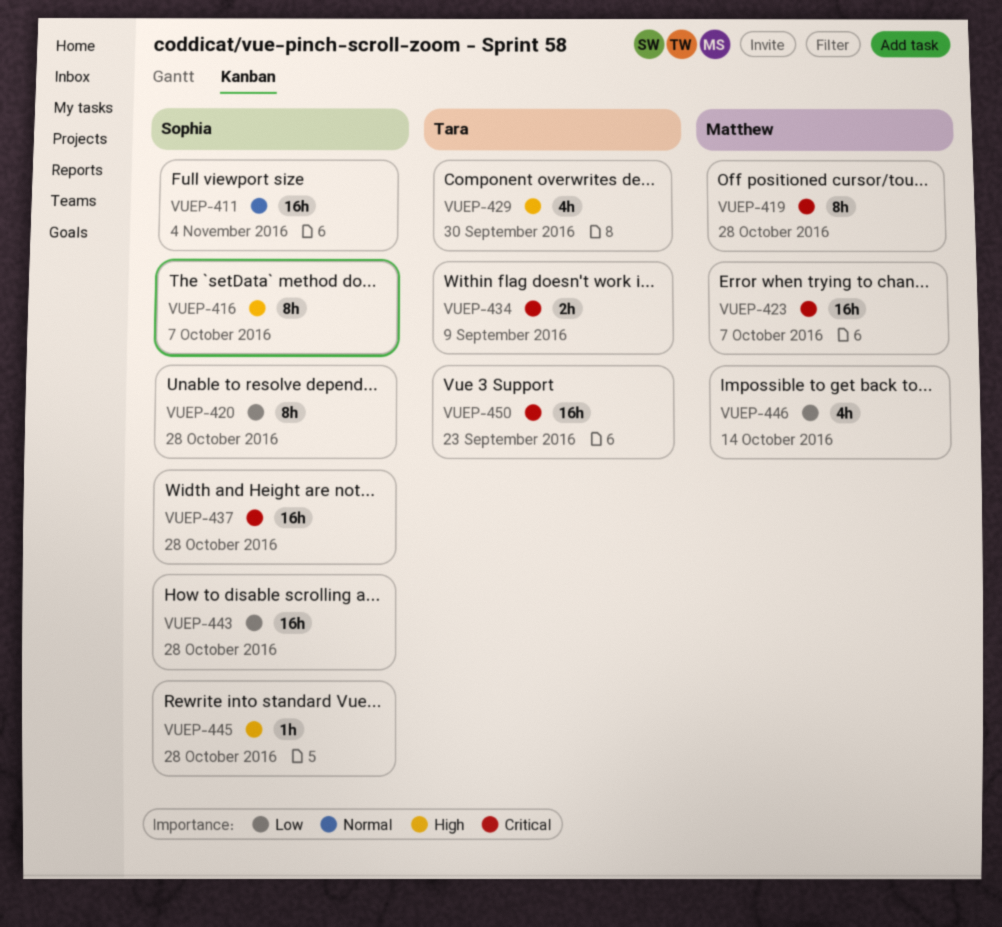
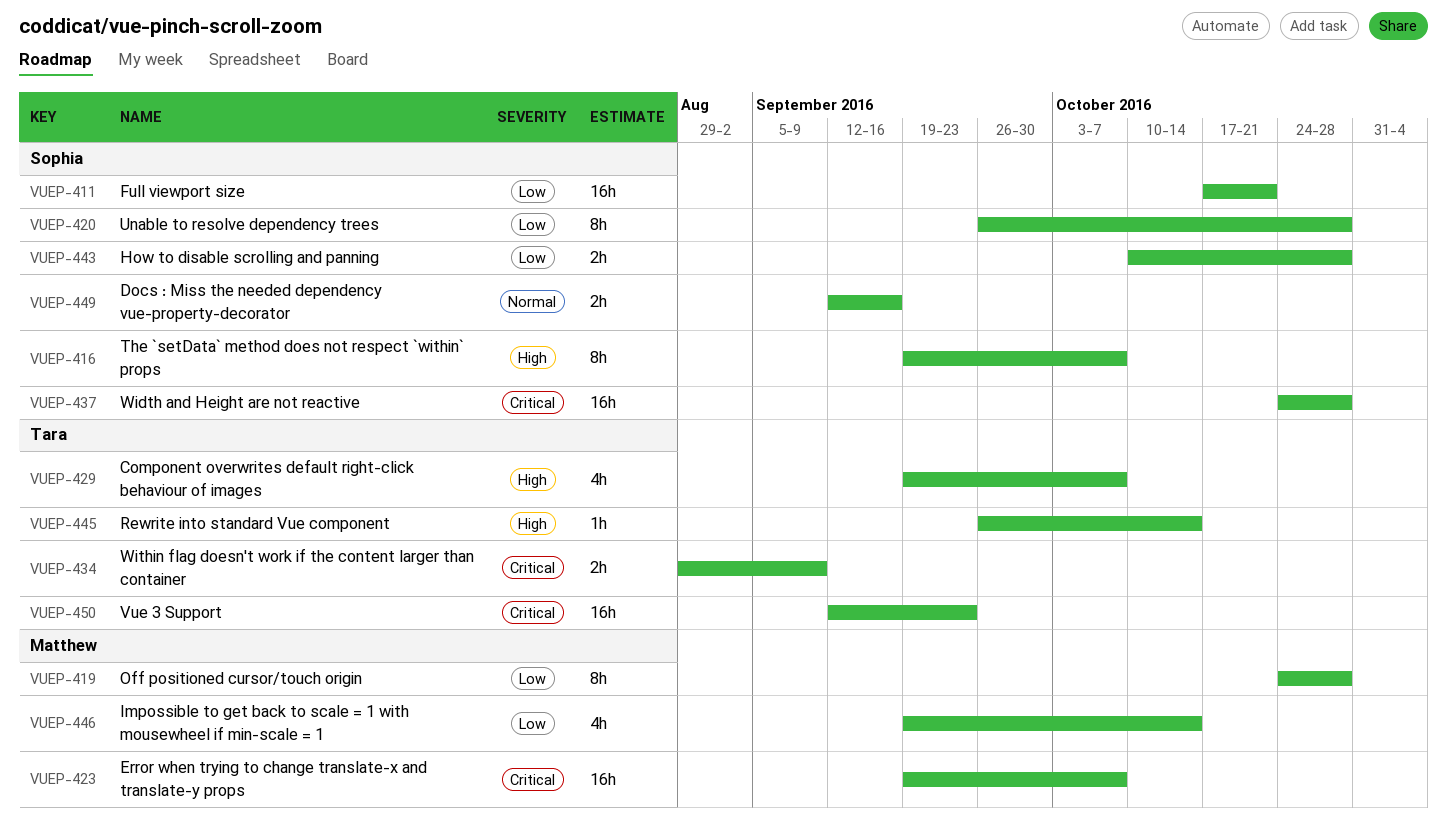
VUEP-411, priority: Normal -> Low
VUEP-411, due: Nov 4 -> Oct 21
VUEP-419, priority: Critical -> Low
VUEP-429, due: Sep 30 -> Oct 7
VUEP-443, estimate: 16h -> 2h
VUEP-445, owner: Sophia -> Tara
VUEP-445, due: Oct 28 -> Oct 14
VUEP-449: none -> present

